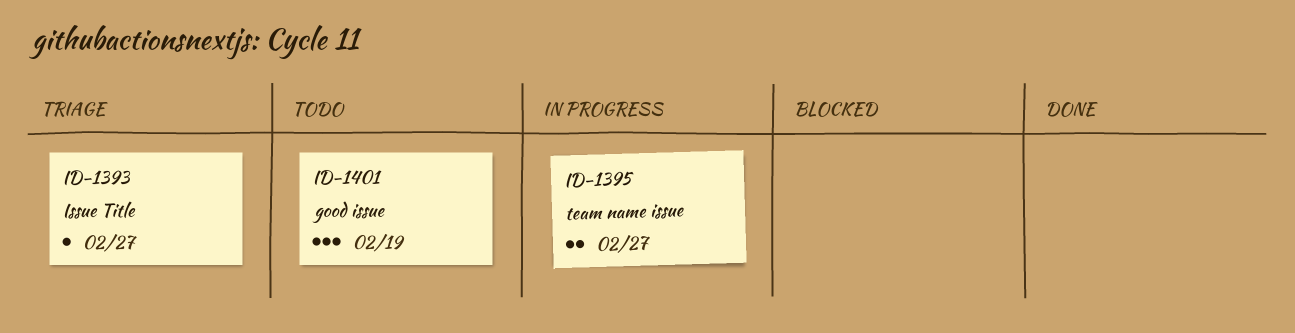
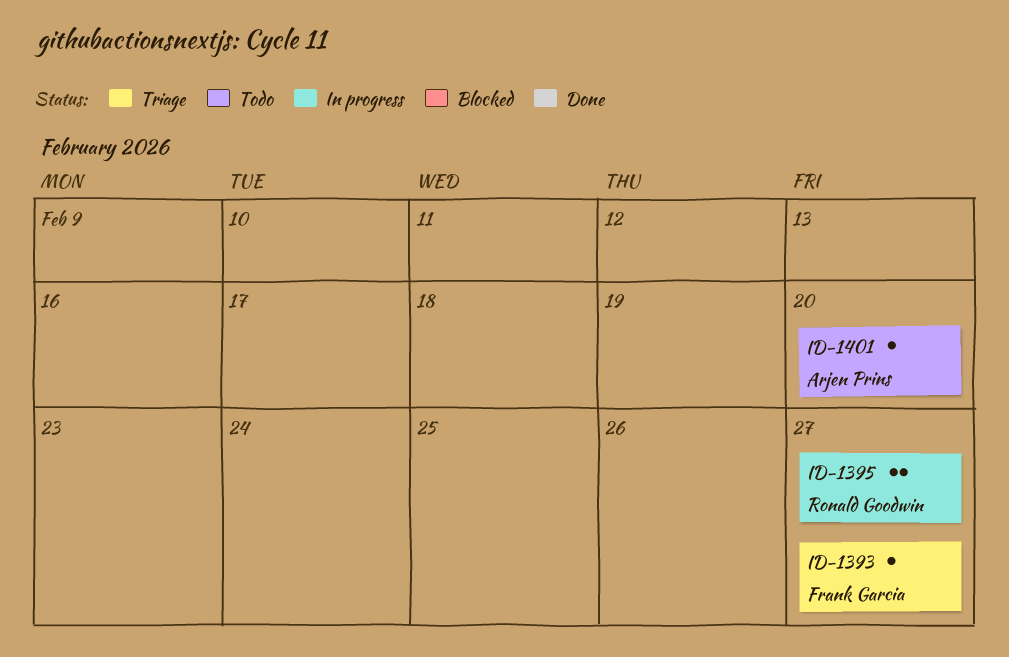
ID-1401, estimate: 3 -> 1
ID-1401, due: Feb 19 -> Feb 20

